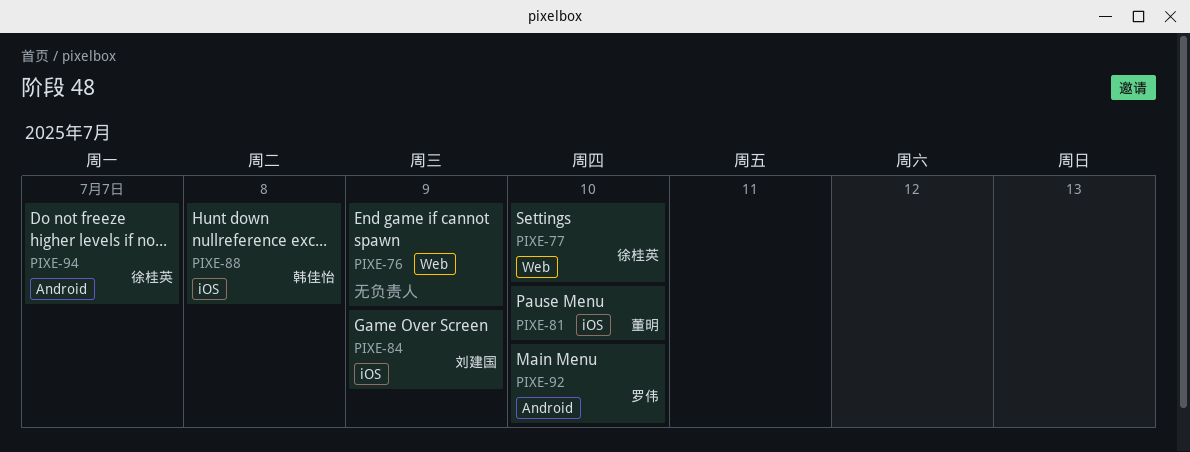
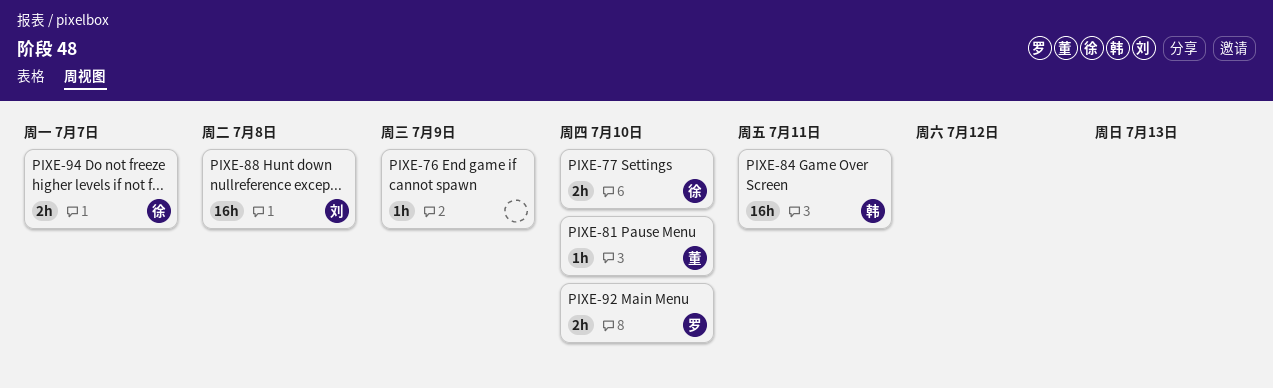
PIXE-84, owner: 刘建国 -> 韩佳怡
PIXE-84, due: Jul 9 -> Jul 11
PIXE-88, owner: 韩佳怡 -> 刘建国

